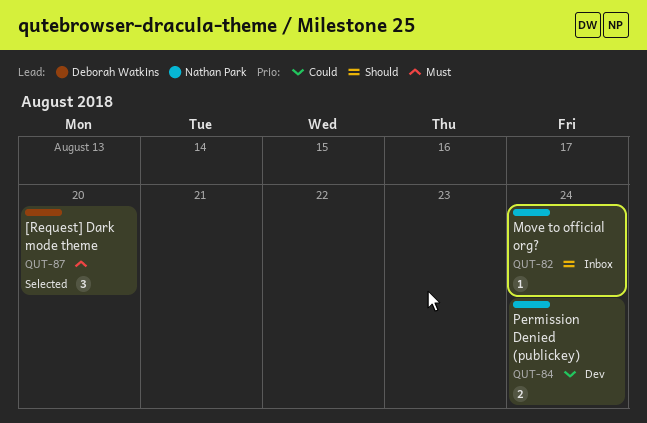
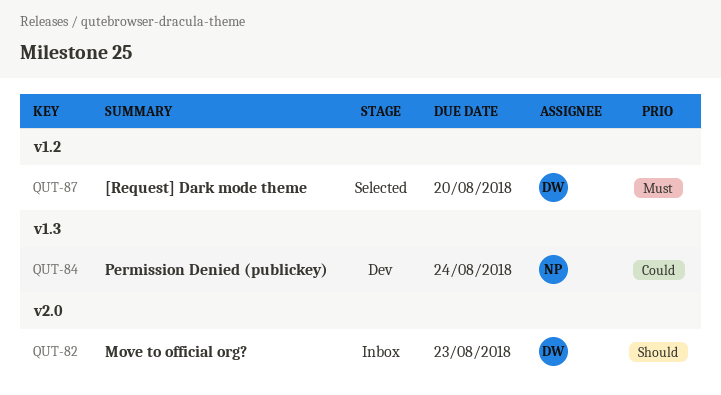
QUT-82, owner: Nathan Park -> Deborah Watkins
QUT-82, due: Aug 24 -> Aug 23

